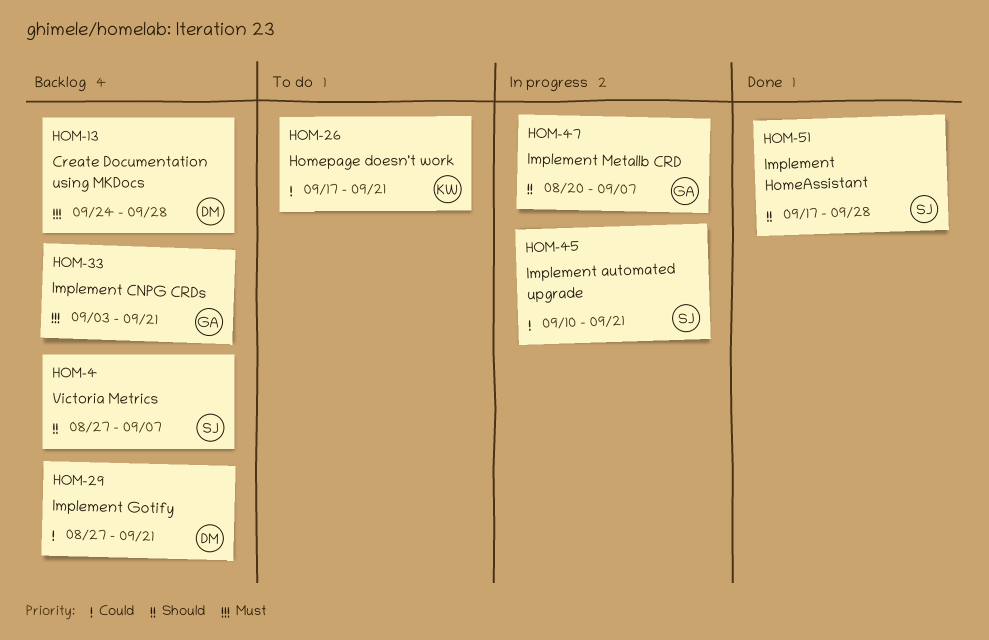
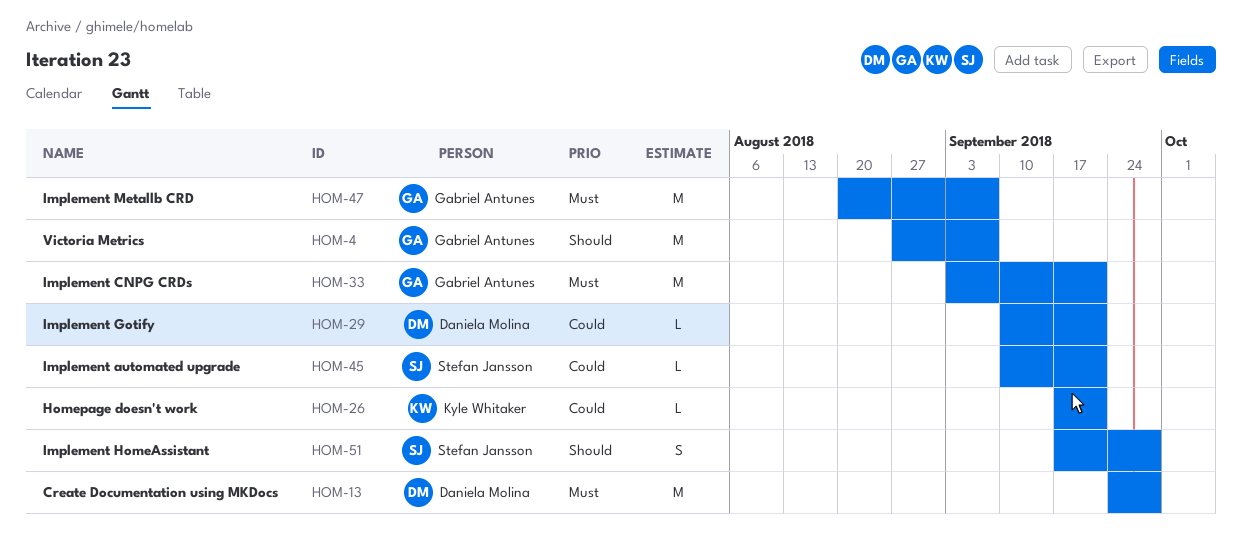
HOM-4, owner: Stefan Jansson -> Gabriel Antunes
HOM-29, start: Aug 27 -> Sep 10
HOM-47, priority: Should -> Must

